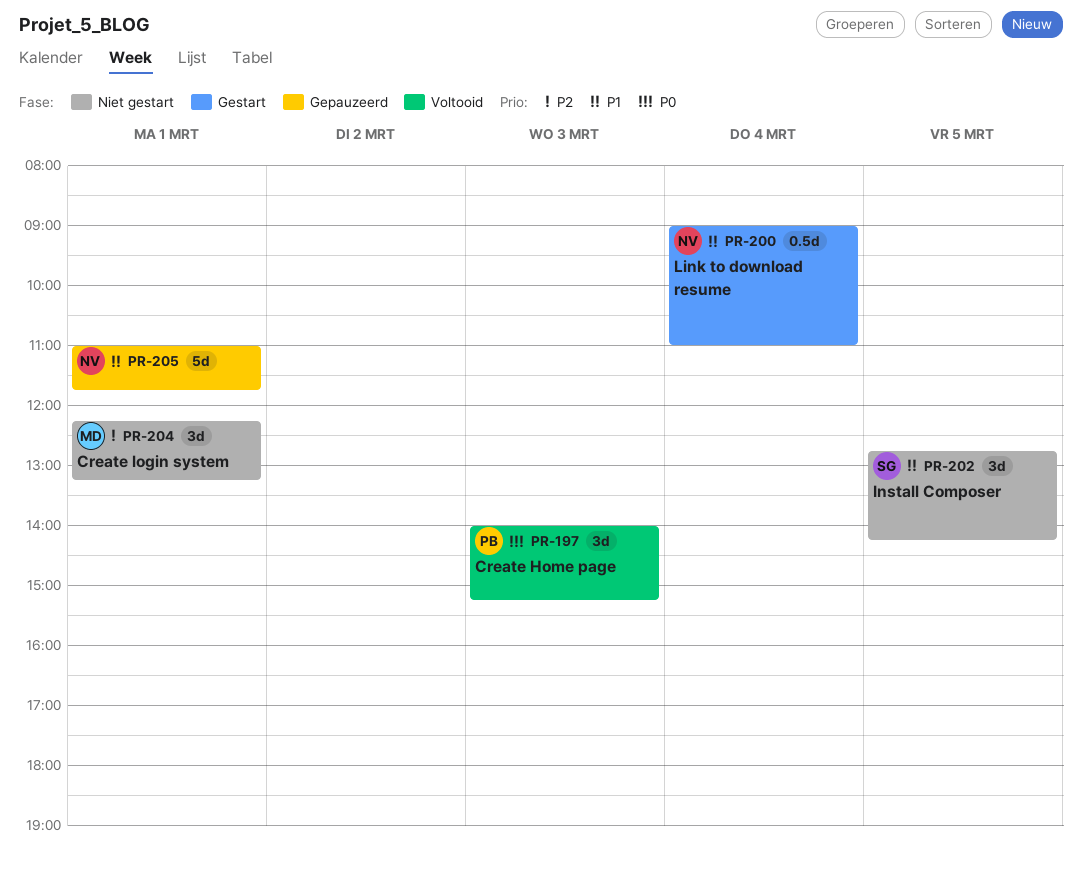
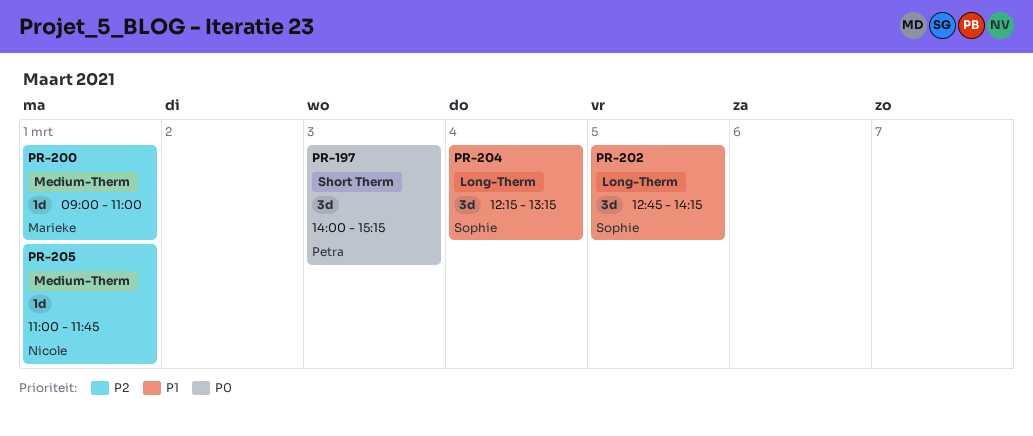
PR-200, owner: Nicole -> Marieke
PR-200, priority: P1 -> P2
PR-200, estimate: 0.5d -> 1d
PR-200, day: Mar 4 -> Mar 1
PR-204, owner: Marieke -> Sophie
PR-204, priority: P2 -> P1
PR-204, day: Mar 1 -> Mar 4
PR-205, priority: P1 -> P2
PR-205, estimate: 5d -> 1d

